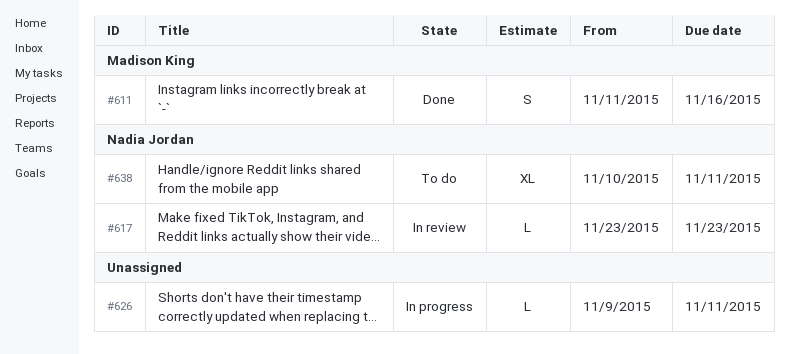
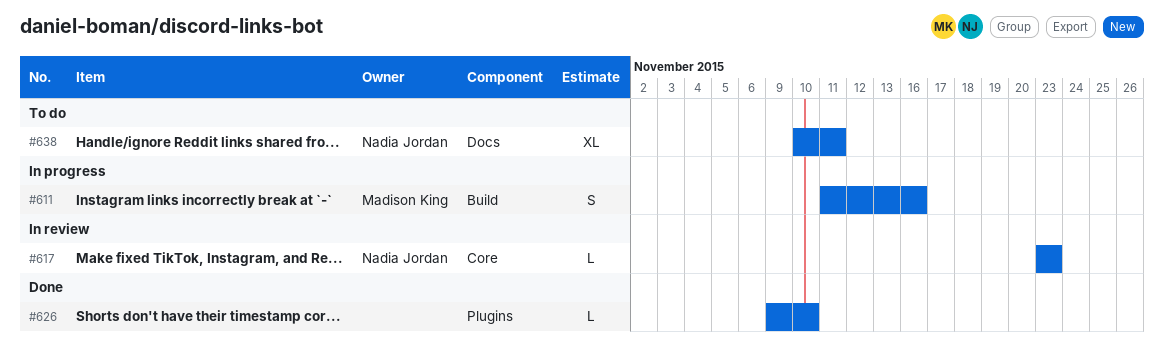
#611, status: Done -> In progress
#626, status: In progress -> Done
#626, due: Nov 11 -> Nov 10

